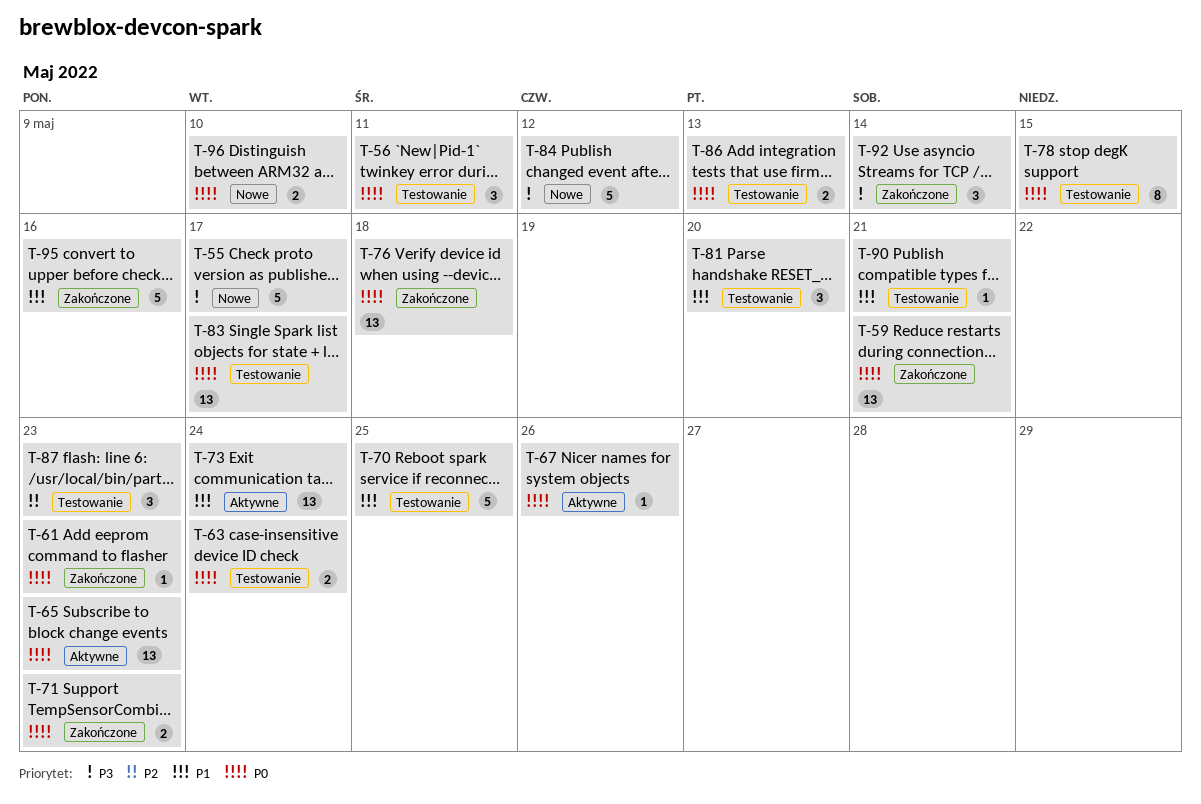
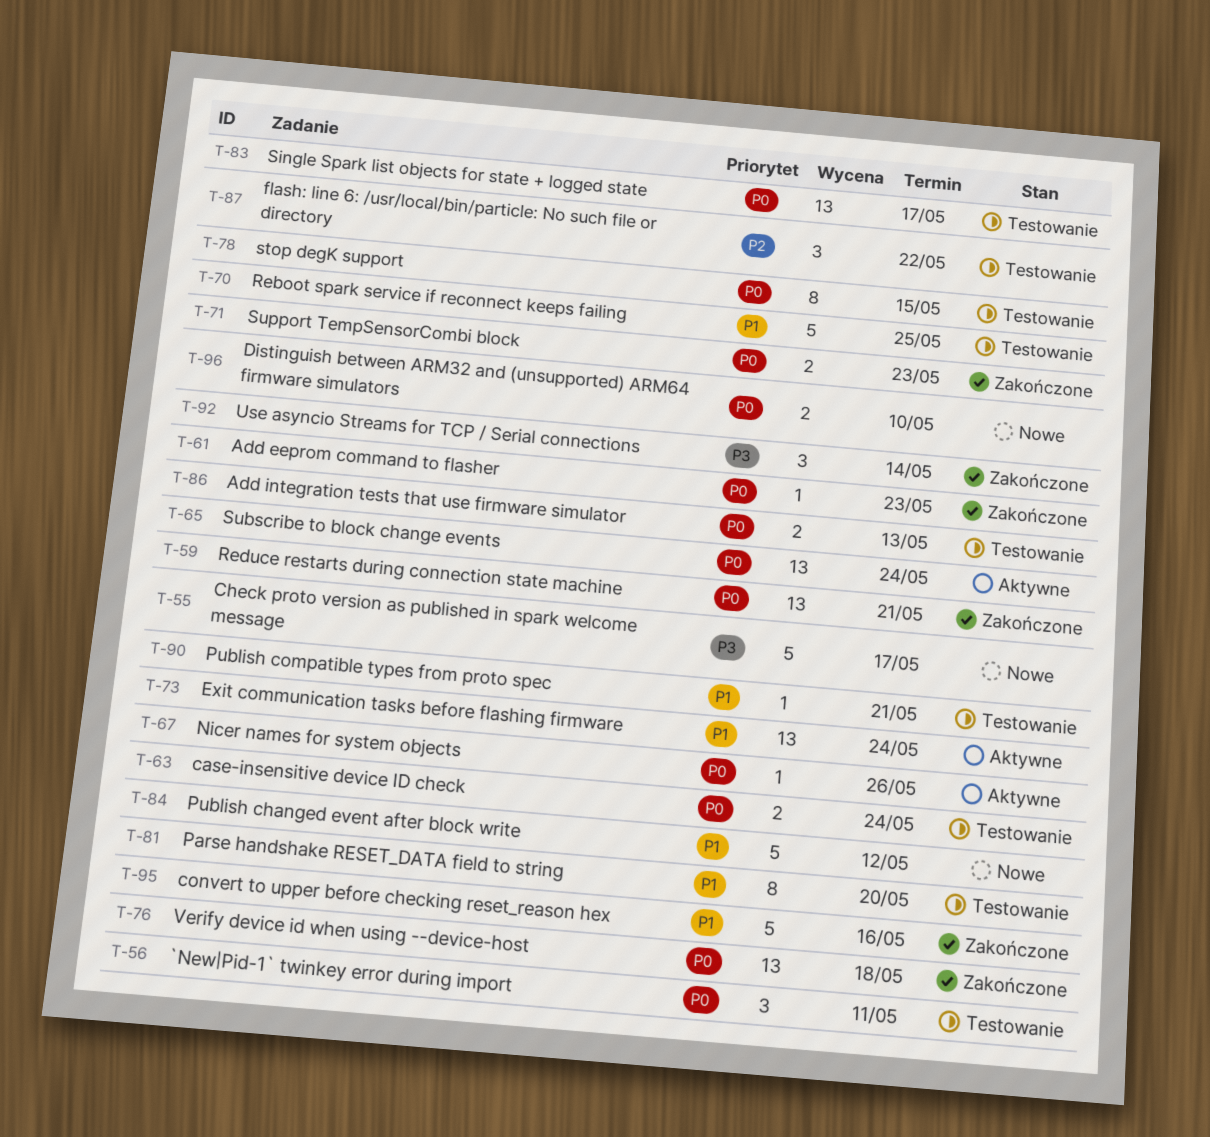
T-65, due: May 23 -> May 24
T-81, estimate: 3 -> 8
T-84, priority: P3 -> P1
T-87, due: May 23 -> May 22

